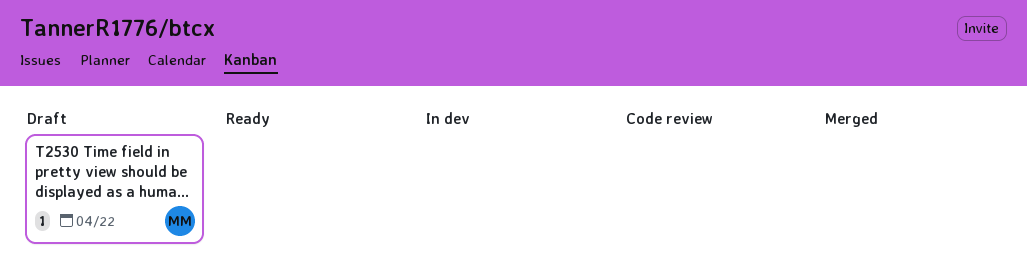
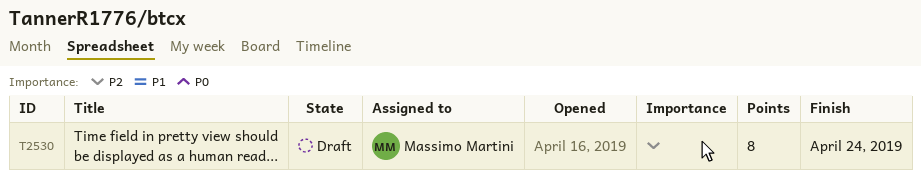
T2530, estimate: 1 -> 8
T2530, due: Apr 22 -> Apr 24

